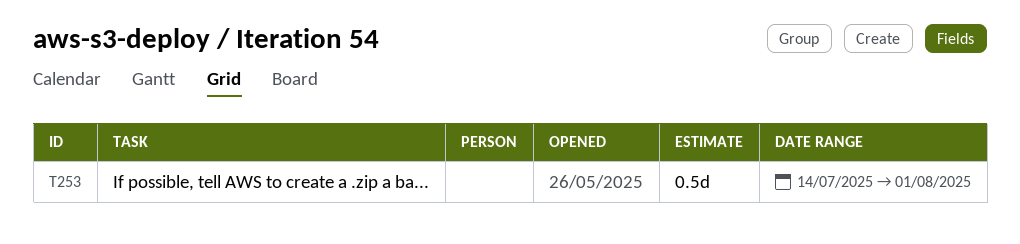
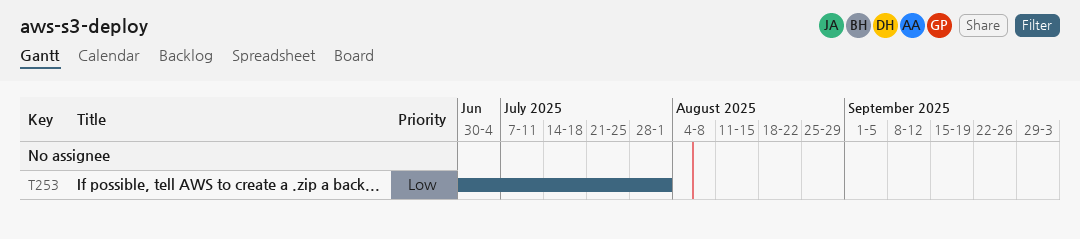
T253, start: Jul 14 -> Jun 30

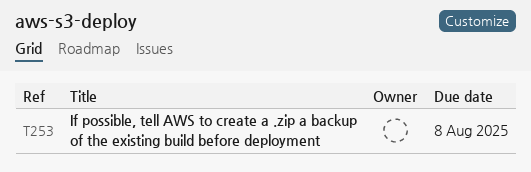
T253, due: Aug 1 -> Aug 8

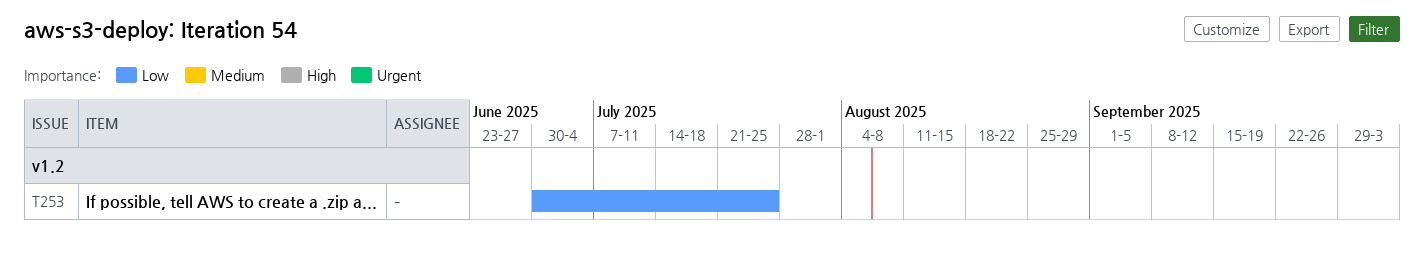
T253, due: Aug 8 -> Jul 25

